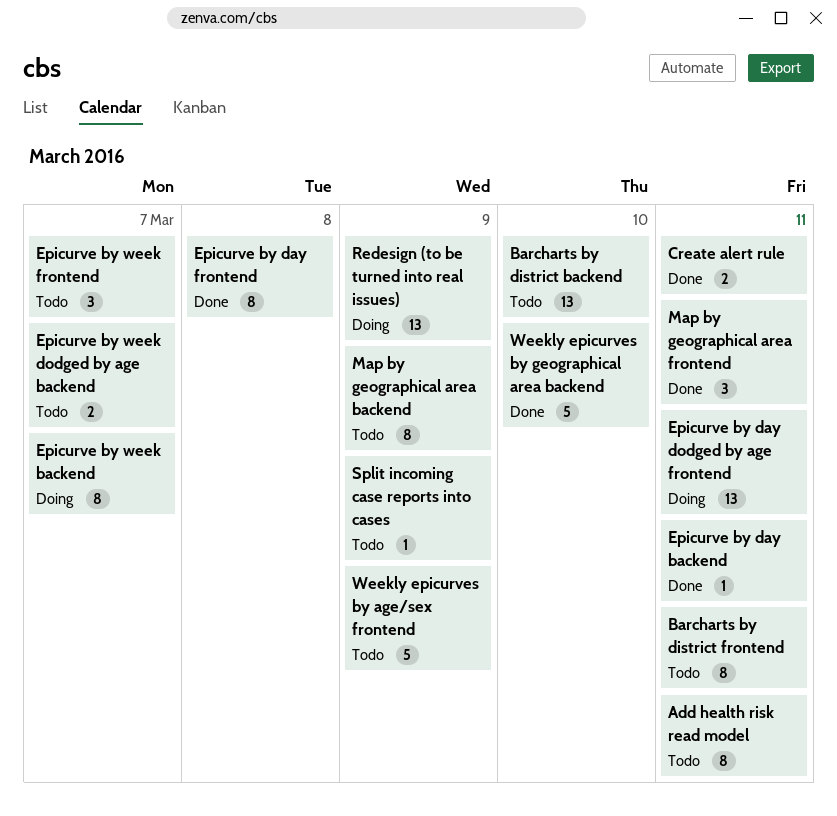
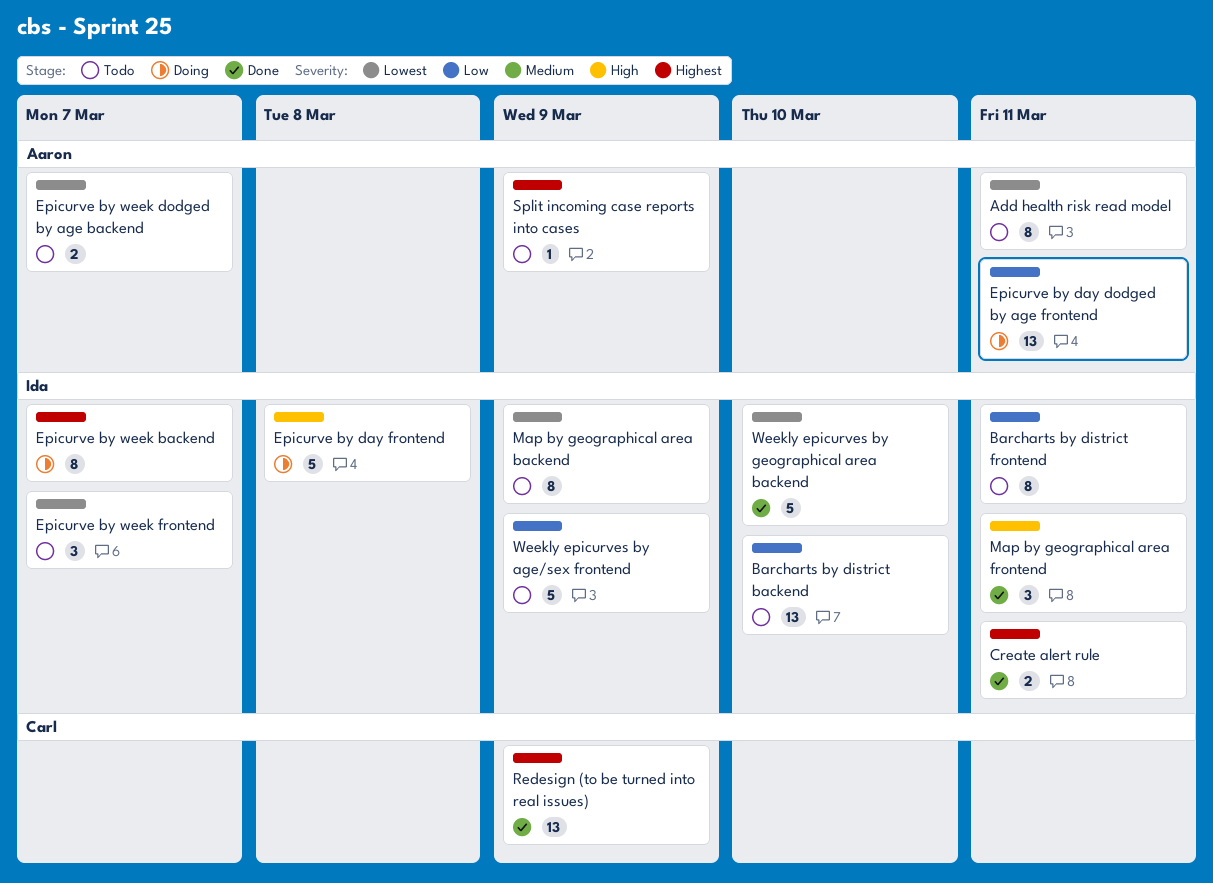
Epicurve by day backend: present -> none
Epicurve by day frontend, status: Done -> Doing
Epicurve by day frontend, estimate: 8 -> 5
Redesign (to be turned into real issues), status: Doing -> Done

